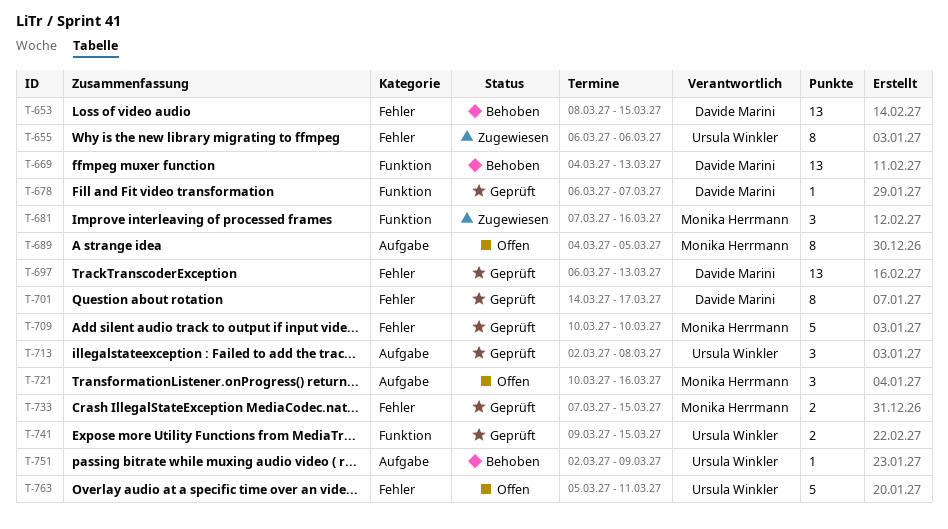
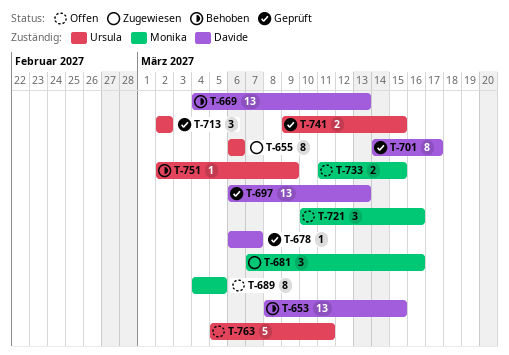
T-709: present -> none
T-713, due: Mar 8 -> Mar 2
T-733, status: Geprüft -> Offen
T-733, start: Mar 7 -> Mar 11

